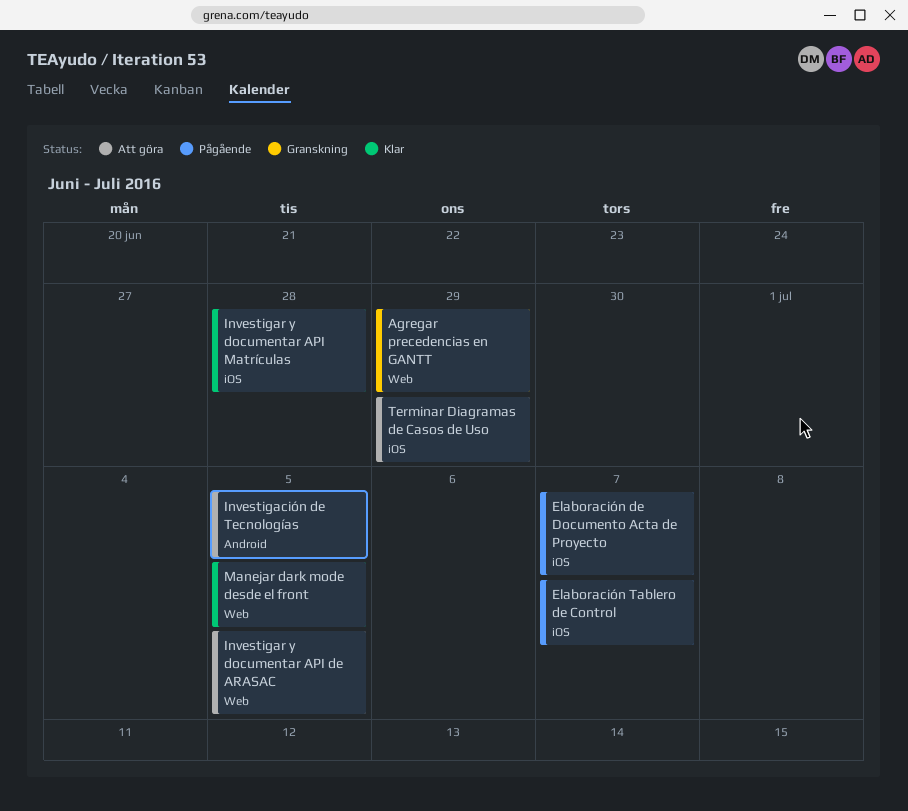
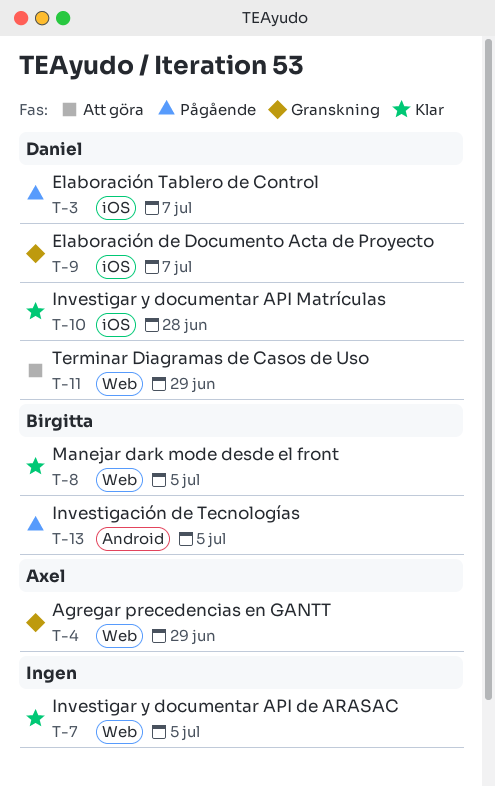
Elaboración de Documento Acta de Proyecto, status: Pågående -> Granskning
Investigación de Tecnologías, status: Att göra -> Pågående
Investigar y documentar API de ARASAC, status: Att göra -> Klar
Terminar Diagramas de Casos de Uso, label: iOS -> Web

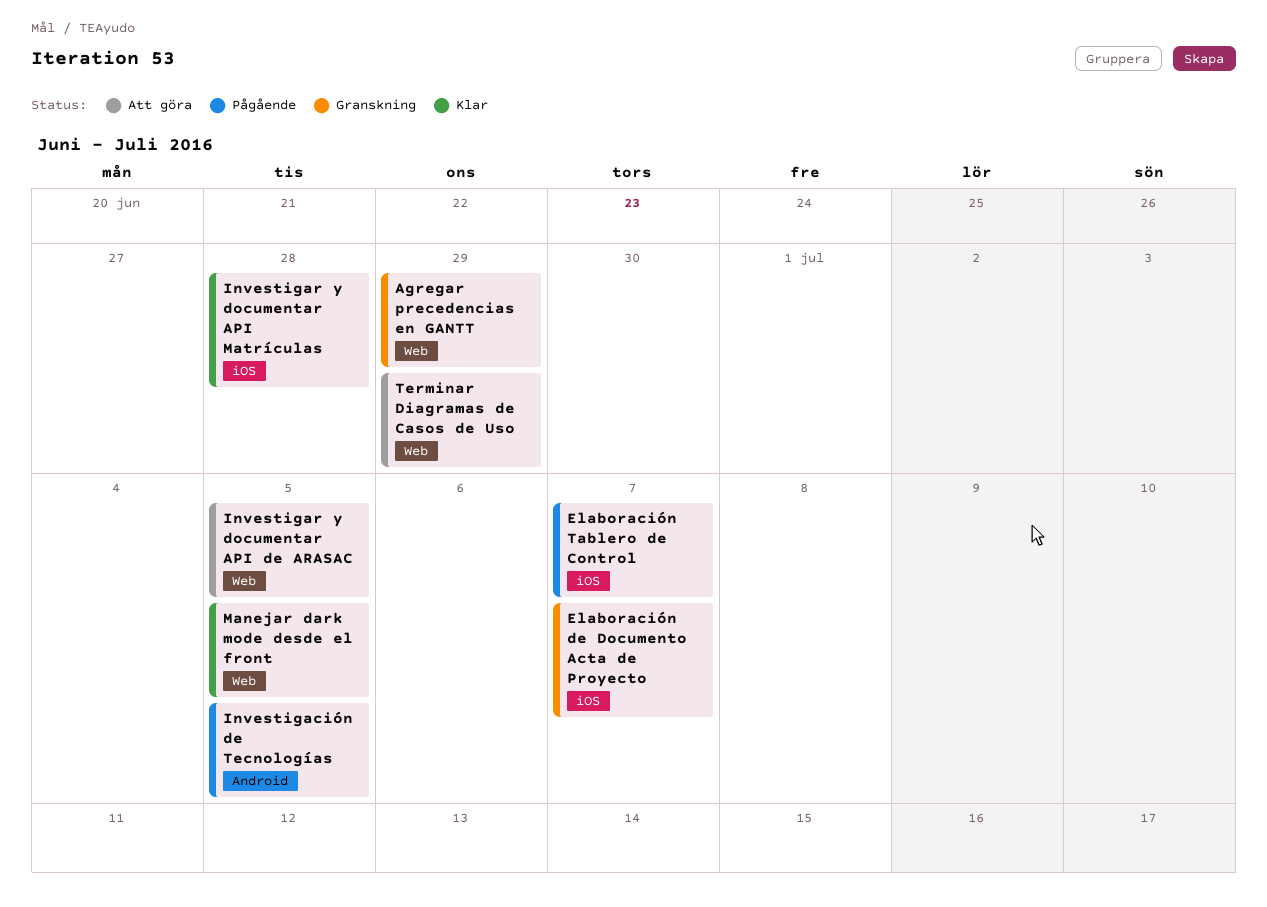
Investigar y documentar API de ARASAC, status: Klar -> Att göra

